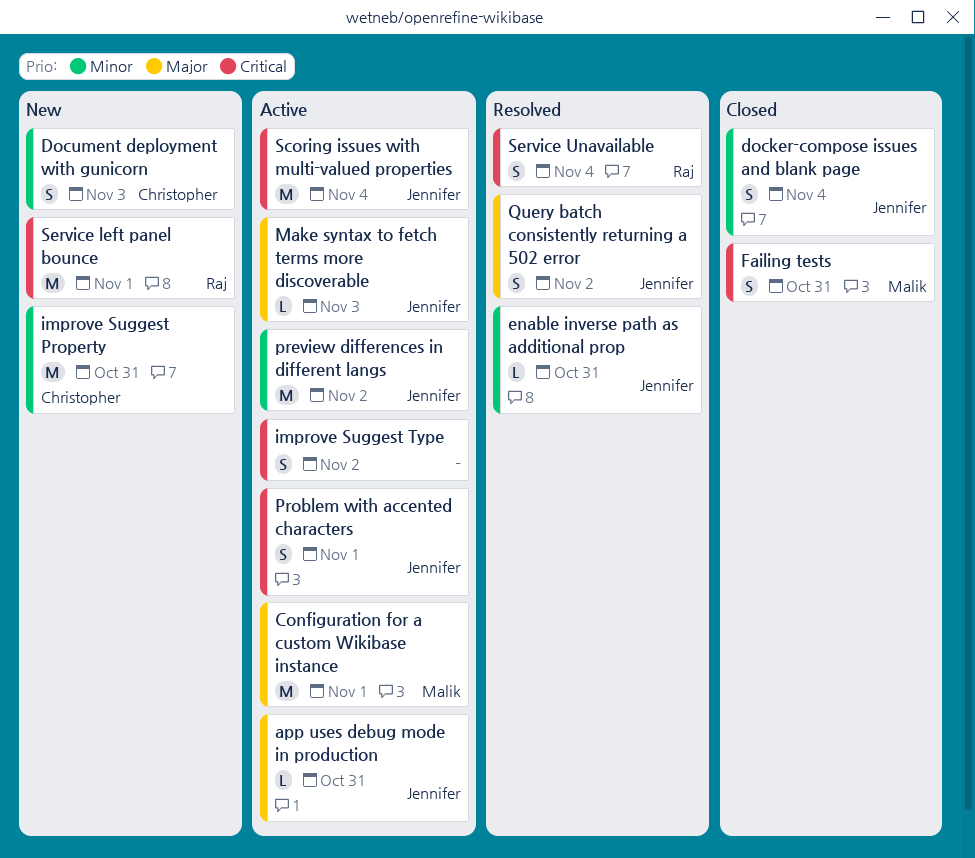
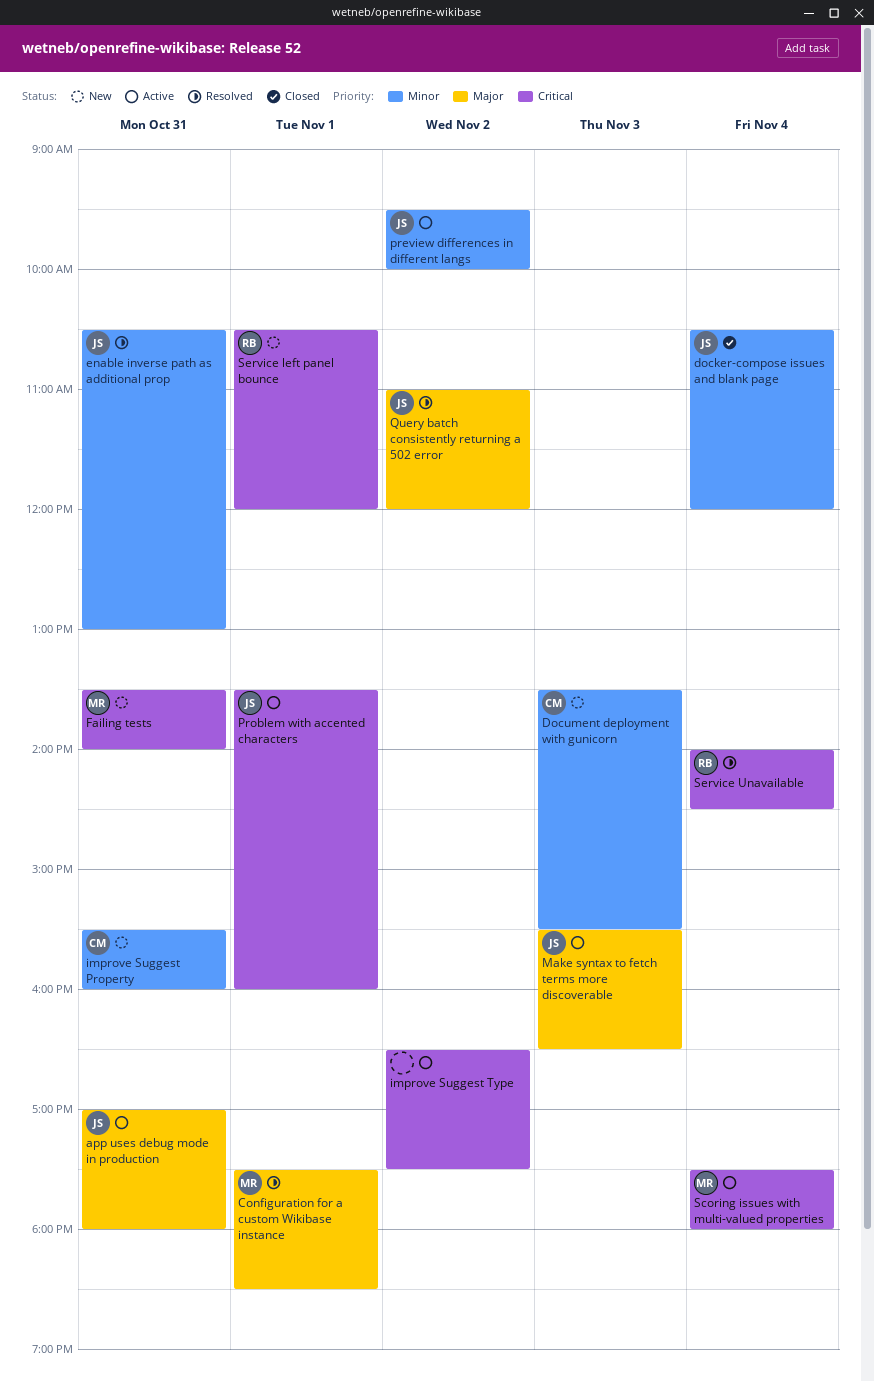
Configuration for a custom Wikibase instance, status: Active -> Resolved
Failing tests, status: Closed -> New
Scoring issues with multi-valued properties, owner: Jennifer -> Malik

